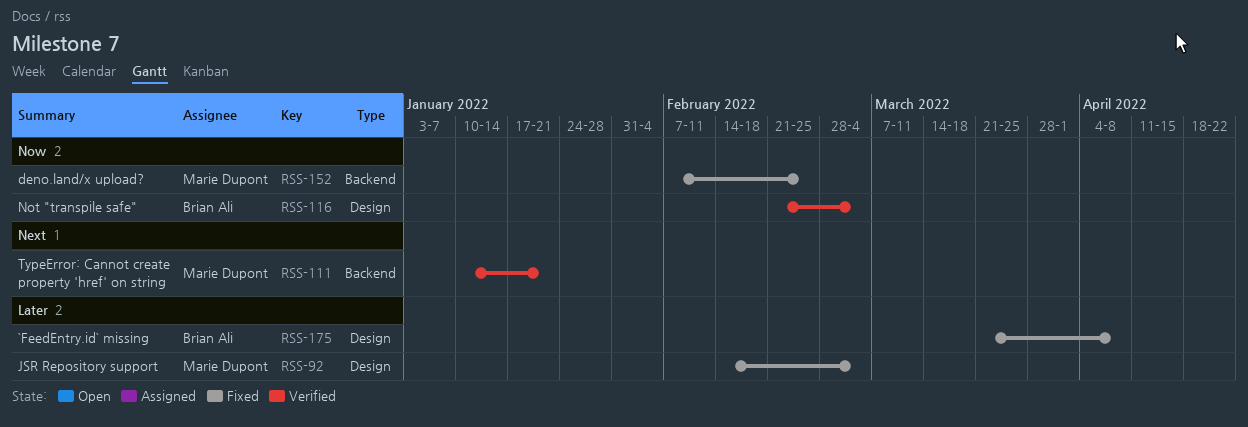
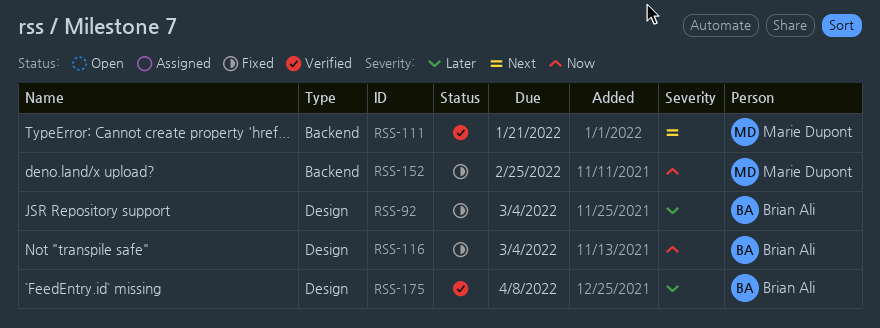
RSS-92, owner: Marie Dupont -> Brian Ali
RSS-116, status: Verified -> Fixed
RSS-175, status: Fixed -> Verified

